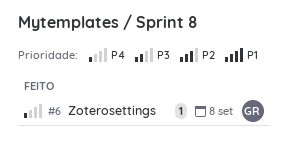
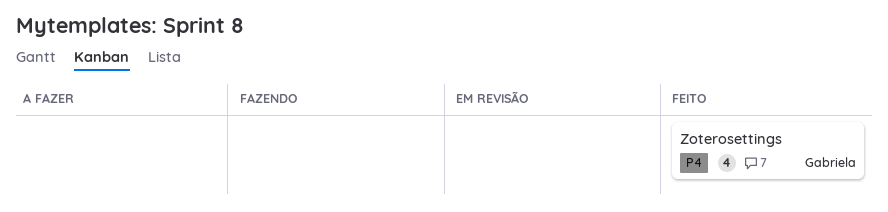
Zoterosettings, estimate: 1 -> 4

